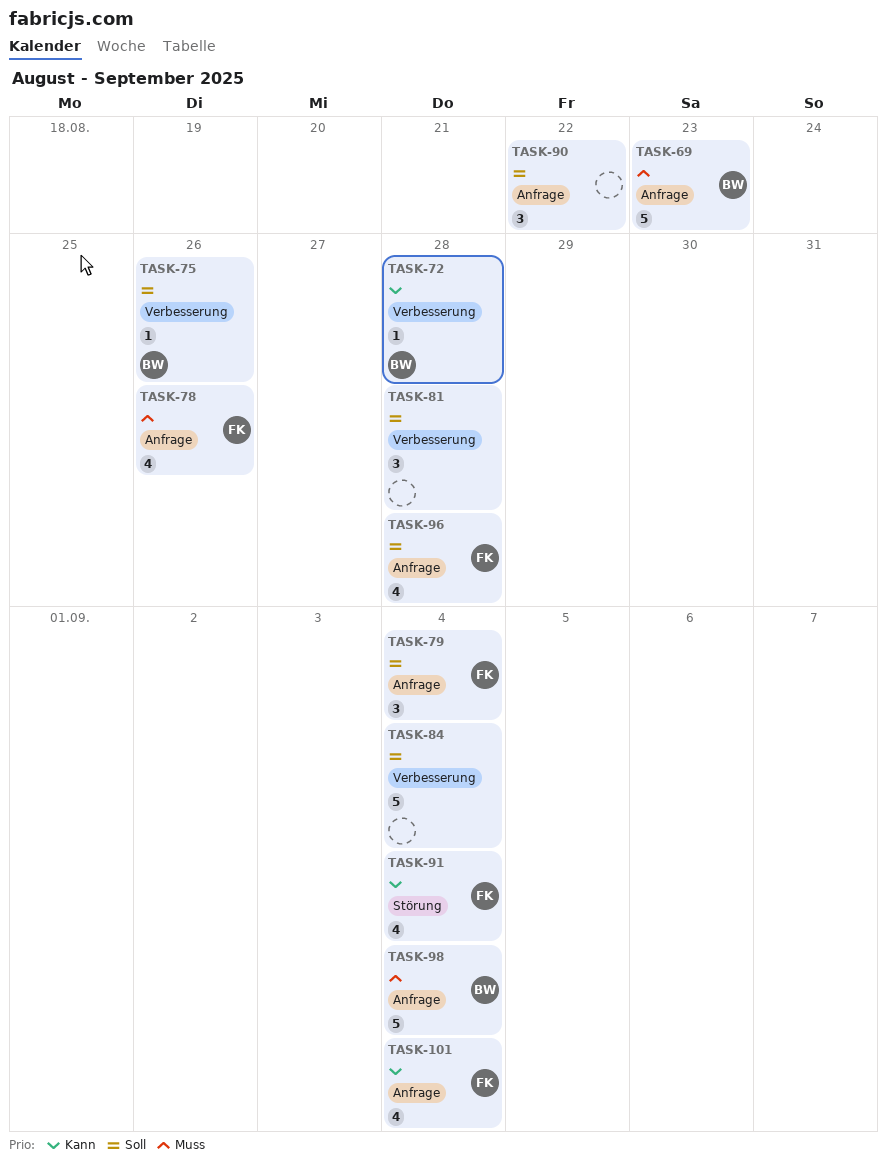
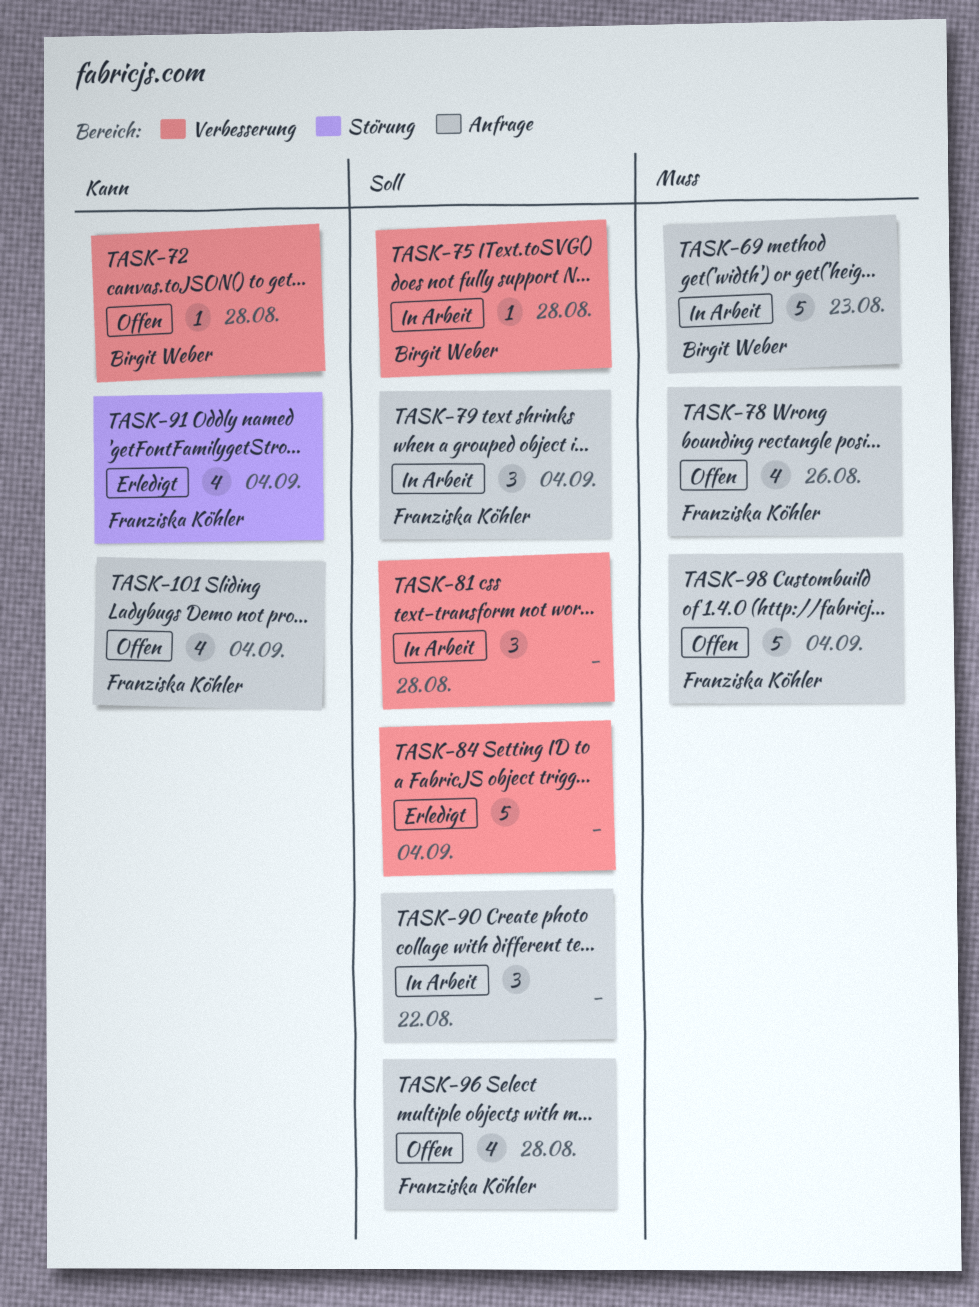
TASK-75, due: Aug 26 -> Aug 28
TASK-98, owner: Birgit Weber -> Franziska Köhler

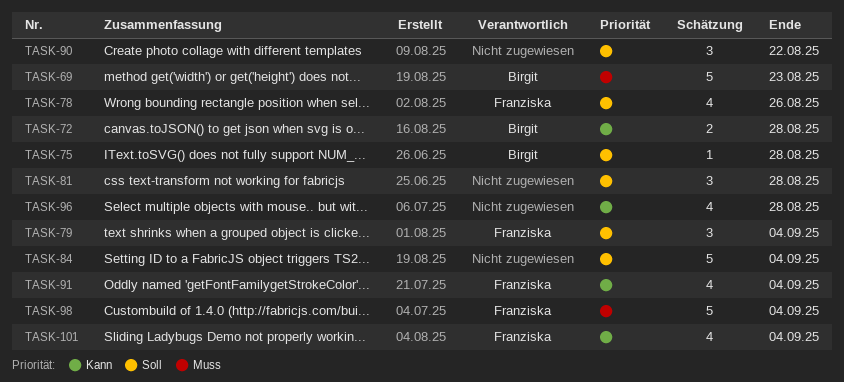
TASK-72, estimate: 1 -> 2
TASK-78, priority: Muss -> Soll
TASK-96, owner: Franziska Köhler -> none
TASK-96, priority: Soll -> Kann

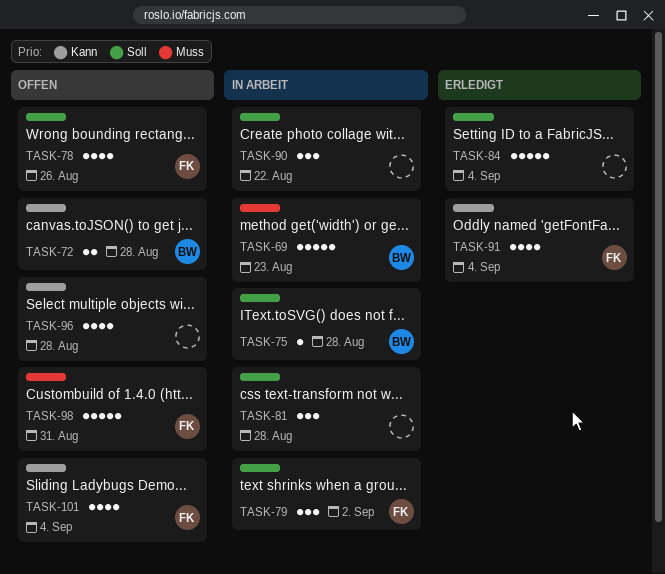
TASK-79, due: Sep 4 -> Sep 2
TASK-98, due: Sep 4 -> Aug 31

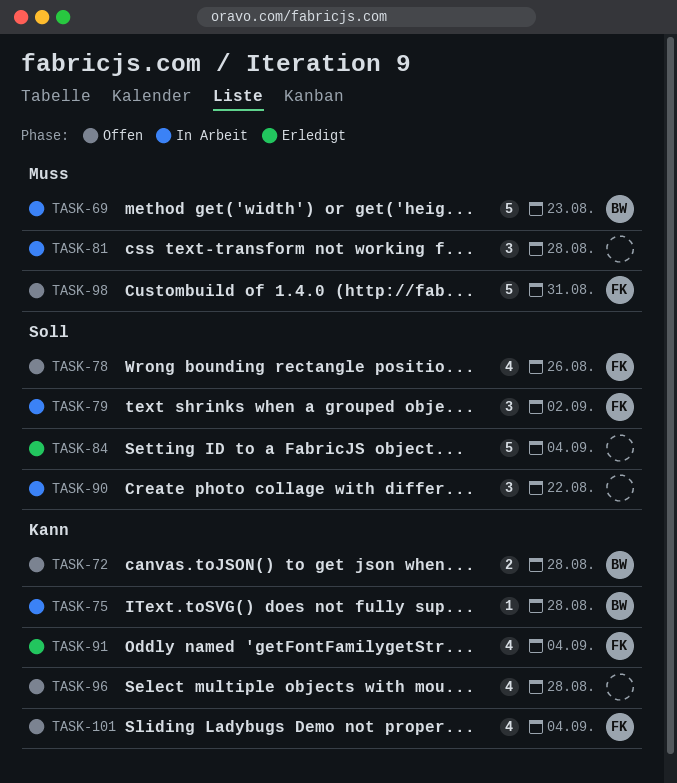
TASK-75, priority: Soll -> Kann
TASK-81, priority: Soll -> Muss

